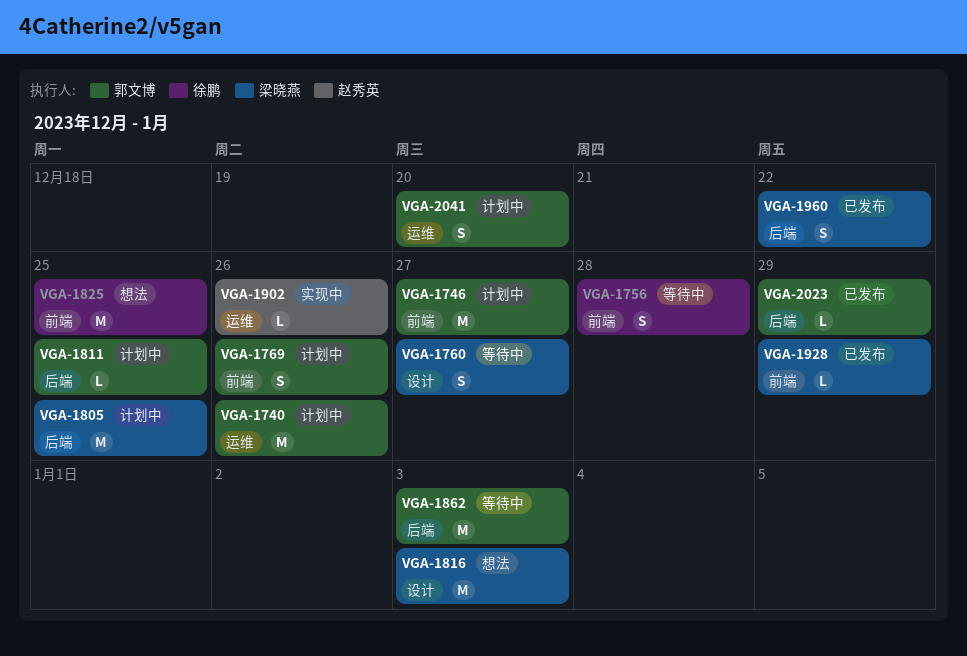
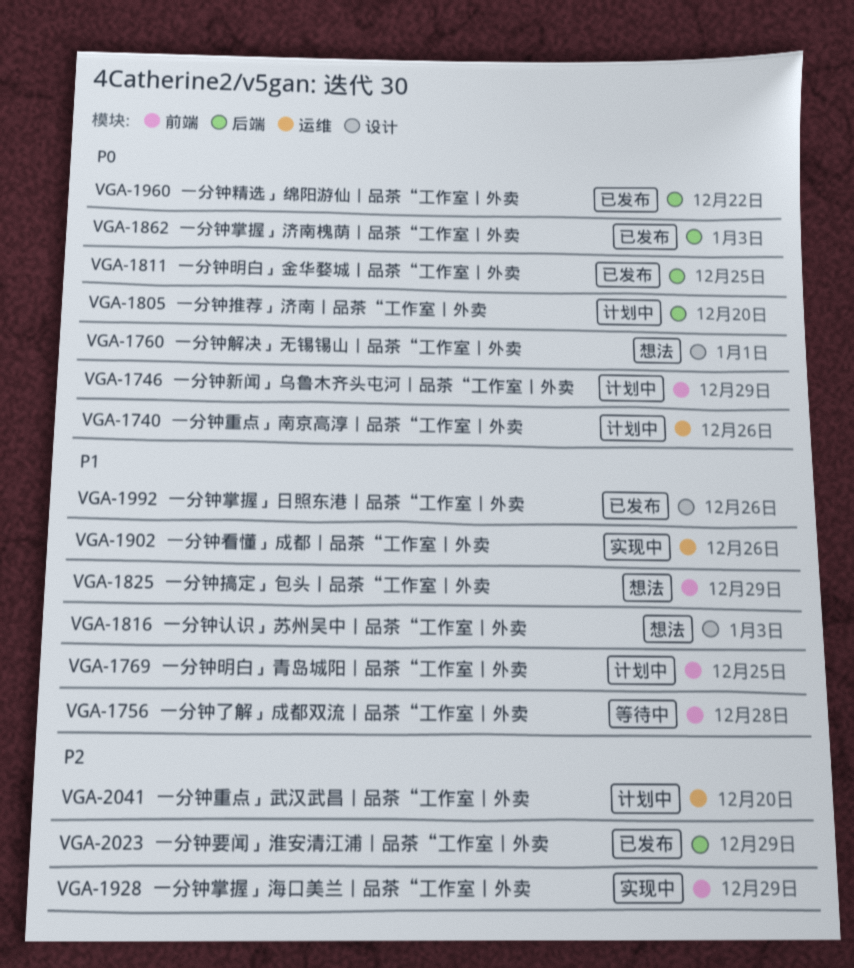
VGA-1746, due: Dec 27 -> Dec 29
VGA-1760, status: 等待中 -> 想法
VGA-1760, due: Dec 27 -> Jan 1
VGA-1769, due: Dec 26 -> Dec 25
VGA-1805, due: Dec 25 -> Dec 20
VGA-1811, status: 计划中 -> 已发布
VGA-1825, due: Dec 25 -> Dec 29
VGA-1862, status: 等待中 -> 已发布
VGA-1928, status: 已发布 -> 实现中
VGA-1992: none -> present

